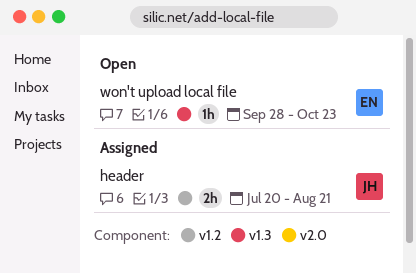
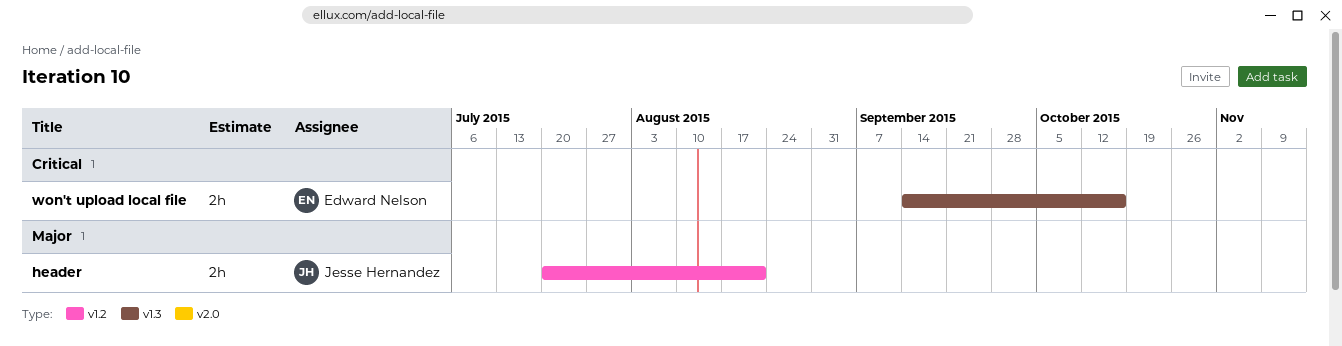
won't upload local file, estimate: 1h -> 2h
won't upload local file, start: Sep 28 -> Sep 14
won't upload local file, due: Oct 23 -> Oct 16

